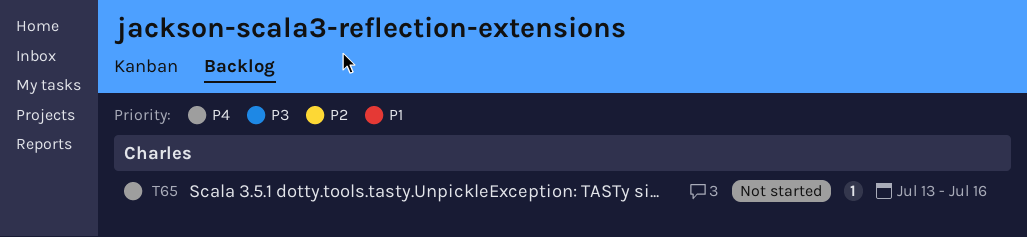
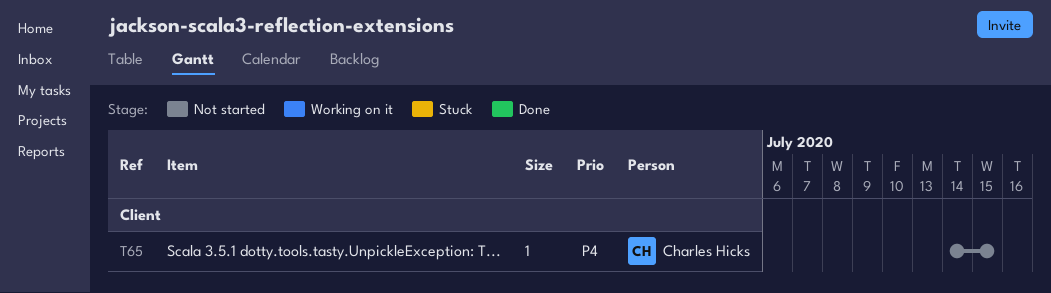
T65, start: Jul 13 -> Jul 14
T65, due: Jul 16 -> Jul 15

